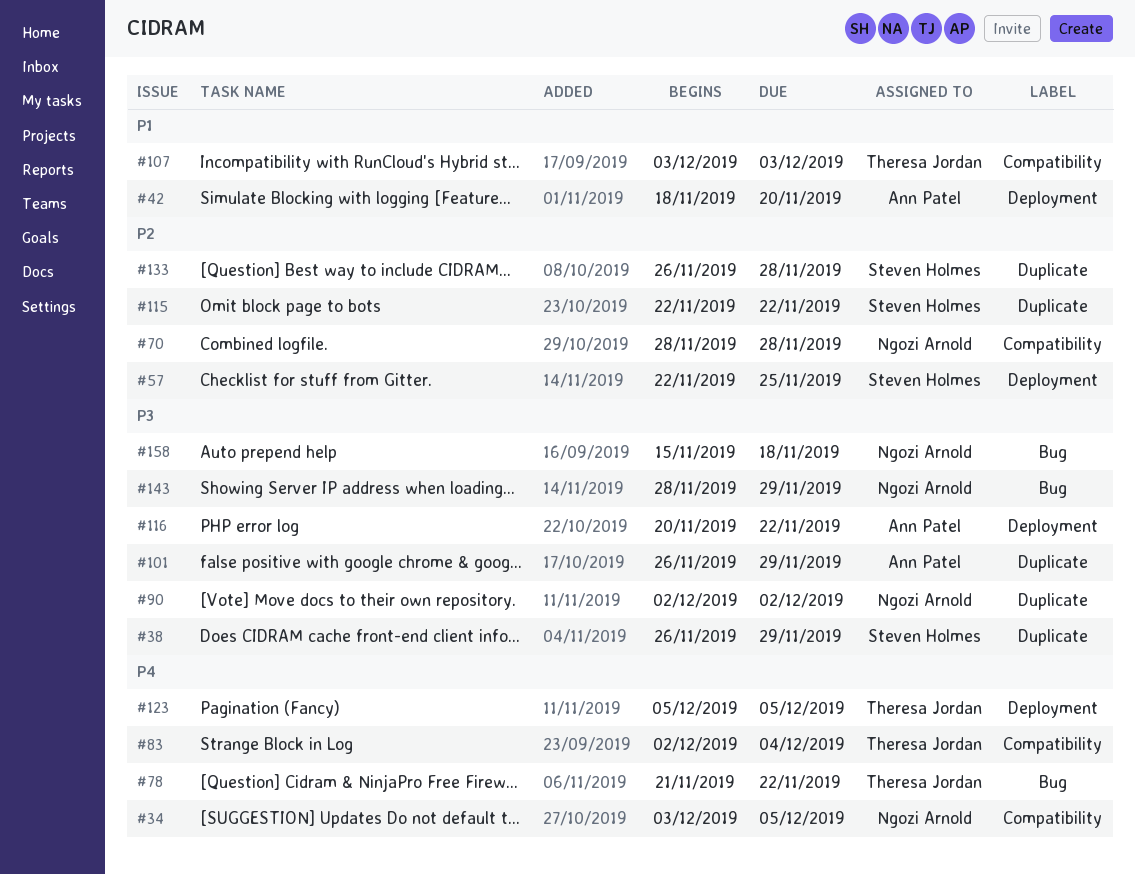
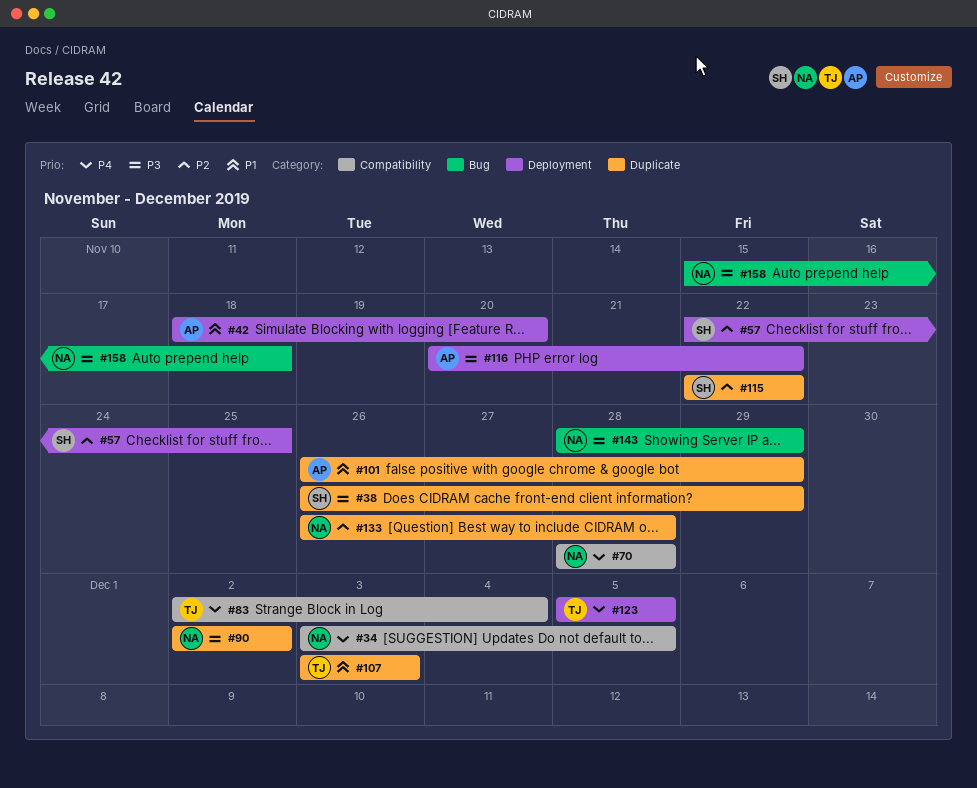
#70, priority: P2 -> P4
#78: present -> none
#101, priority: P3 -> P1
#107, label: Compatibility -> Duplicate
#133, owner: Steven Holmes -> Ngozi Arnold

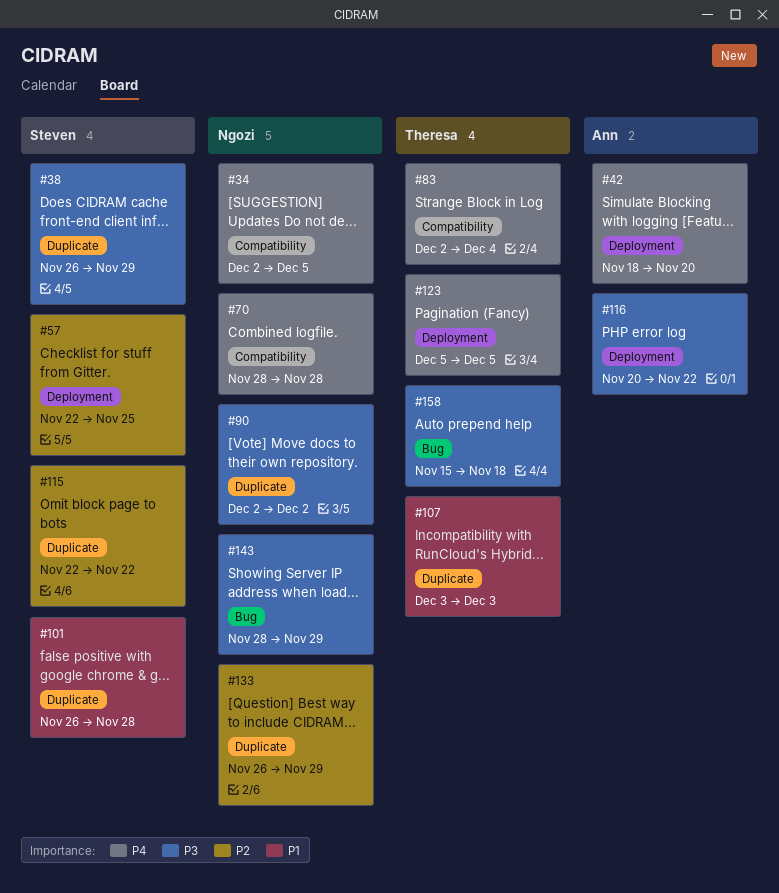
#34, start: Dec 3 -> Dec 2
#42, priority: P1 -> P4
#101, owner: Ann -> Steven
#101, due: Nov 29 -> Nov 28
#133, due: Nov 28 -> Nov 29
#158, owner: Ngozi -> Theresa

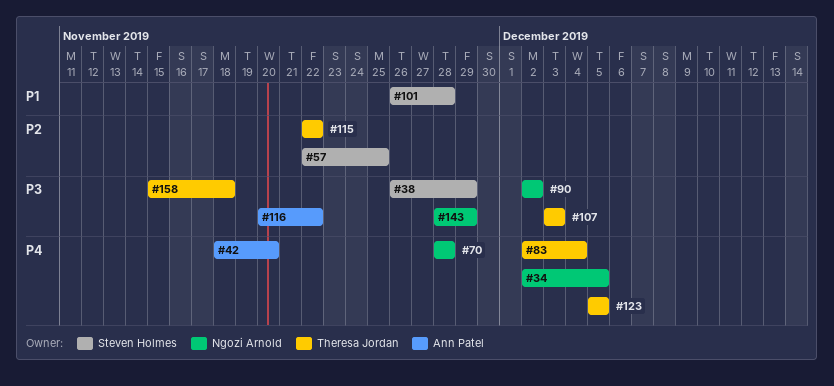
#107, priority: P1 -> P3
#115, owner: Steven Holmes -> Theresa Jordan
#133: present -> none

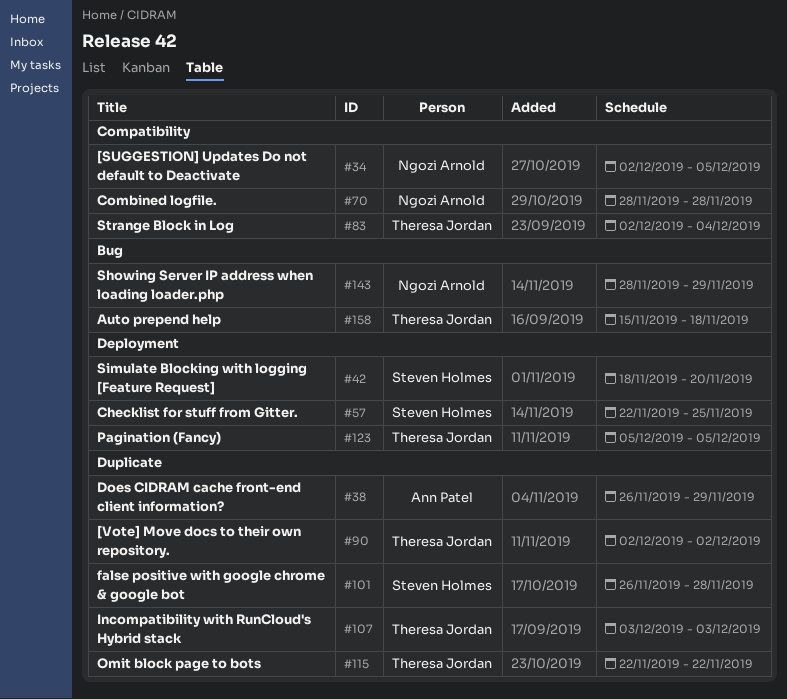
#38, owner: Steven Holmes -> Ann Patel
#42, owner: Ann Patel -> Steven Holmes
#90, owner: Ngozi Arnold -> Theresa Jordan
#116: present -> none

